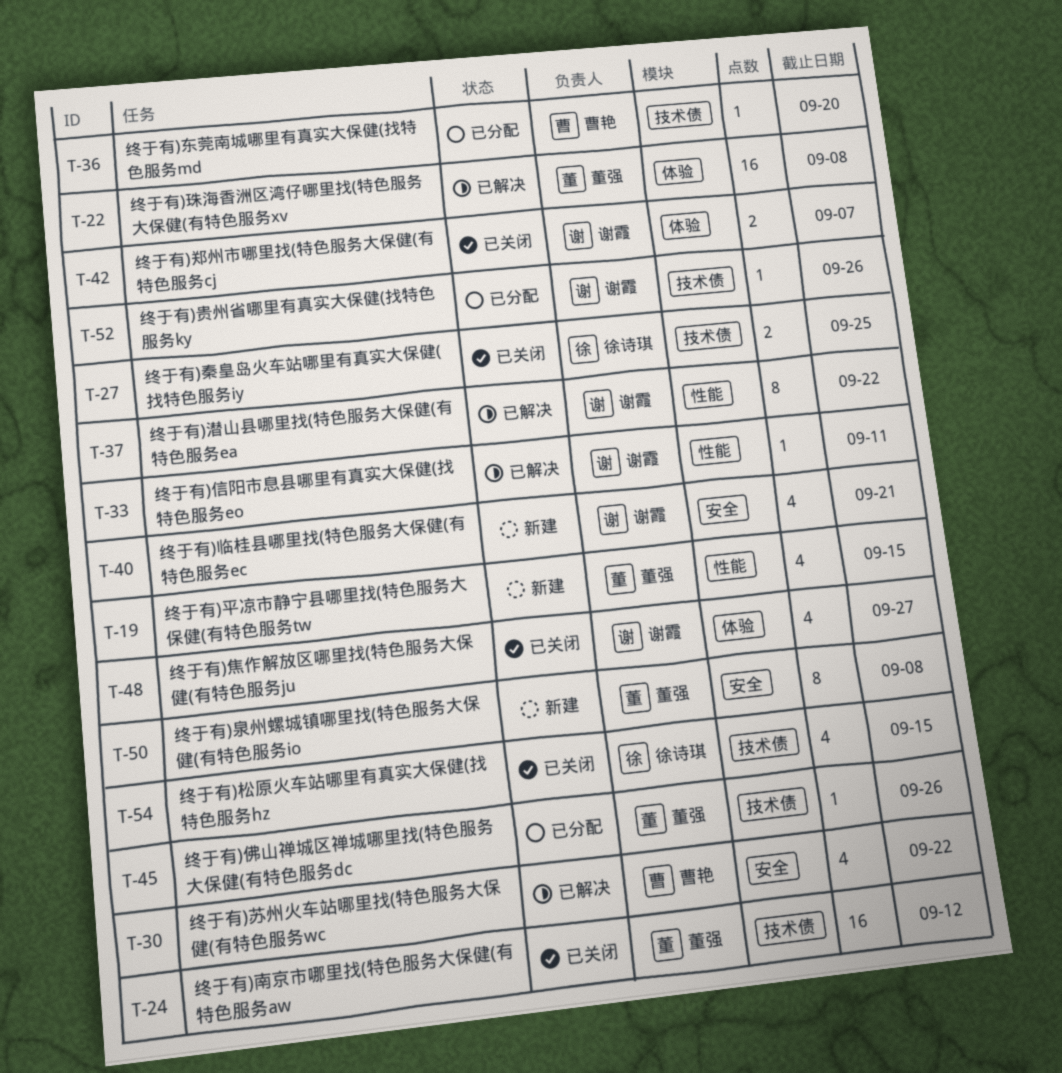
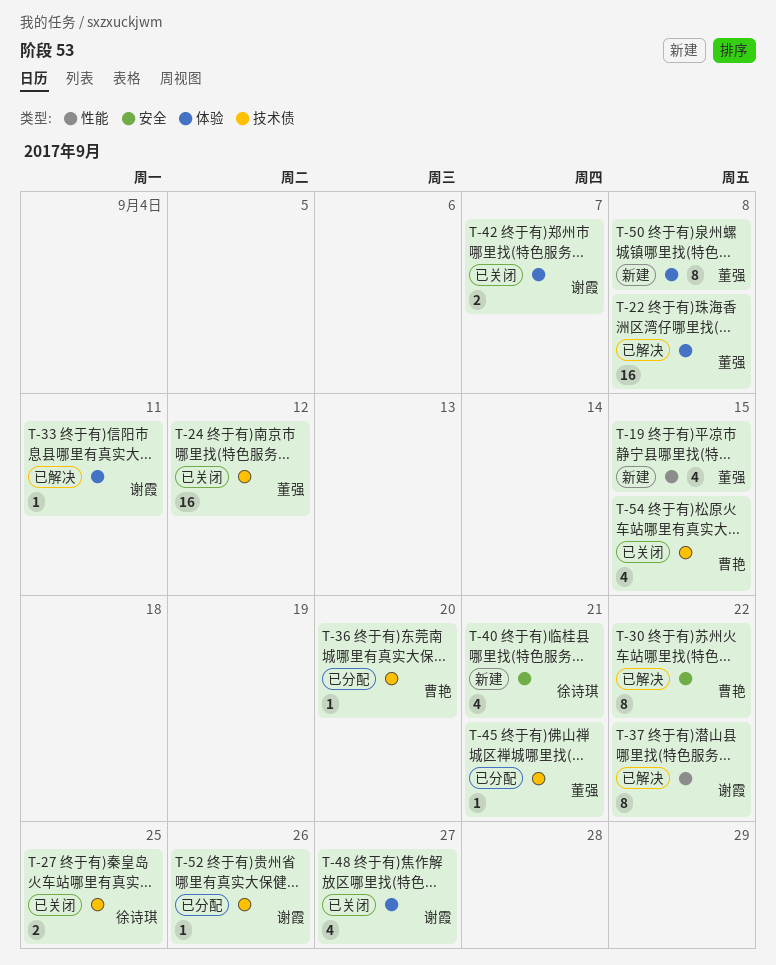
T-30, estimate: 4 -> 8
T-33, label: 性能 -> 体验
T-40, owner: 谢霞 -> 徐诗琪
T-45, due: Sep 26 -> Sep 21
T-50, label: 安全 -> 体验
T-54, owner: 徐诗琪 -> 曹艳

